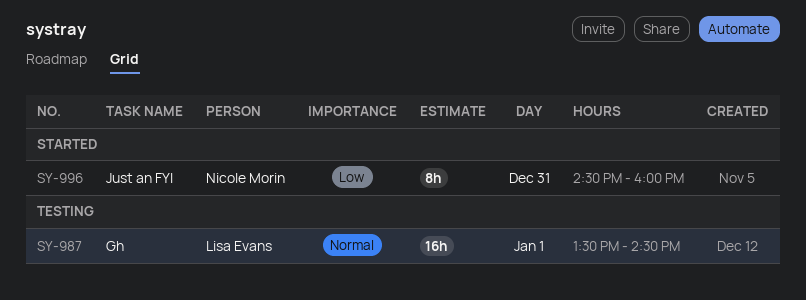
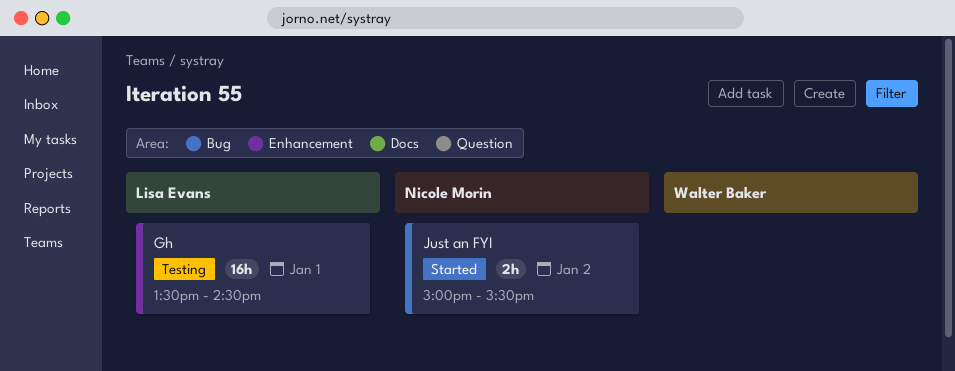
Just an FYI, estimate: 8h -> 2h
Just an FYI, day: Dec 31 -> Jan 2
Just an FYI, begins: 14:30 -> 15:00
Just an FYI, ends: 16:00 -> 15:30

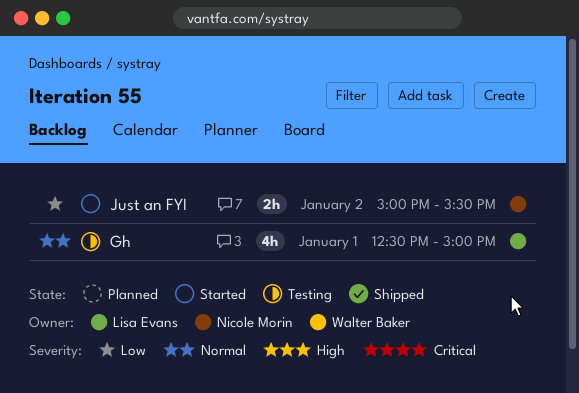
Gh, estimate: 16h -> 4h
Gh, begins: 13:30 -> 12:30
Gh, ends: 14:30 -> 15:00

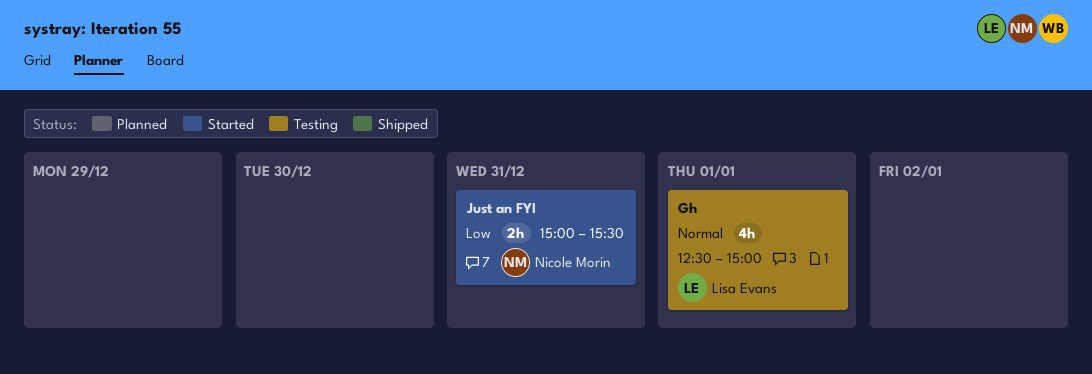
Just an FYI, day: Jan 2 -> Dec 31

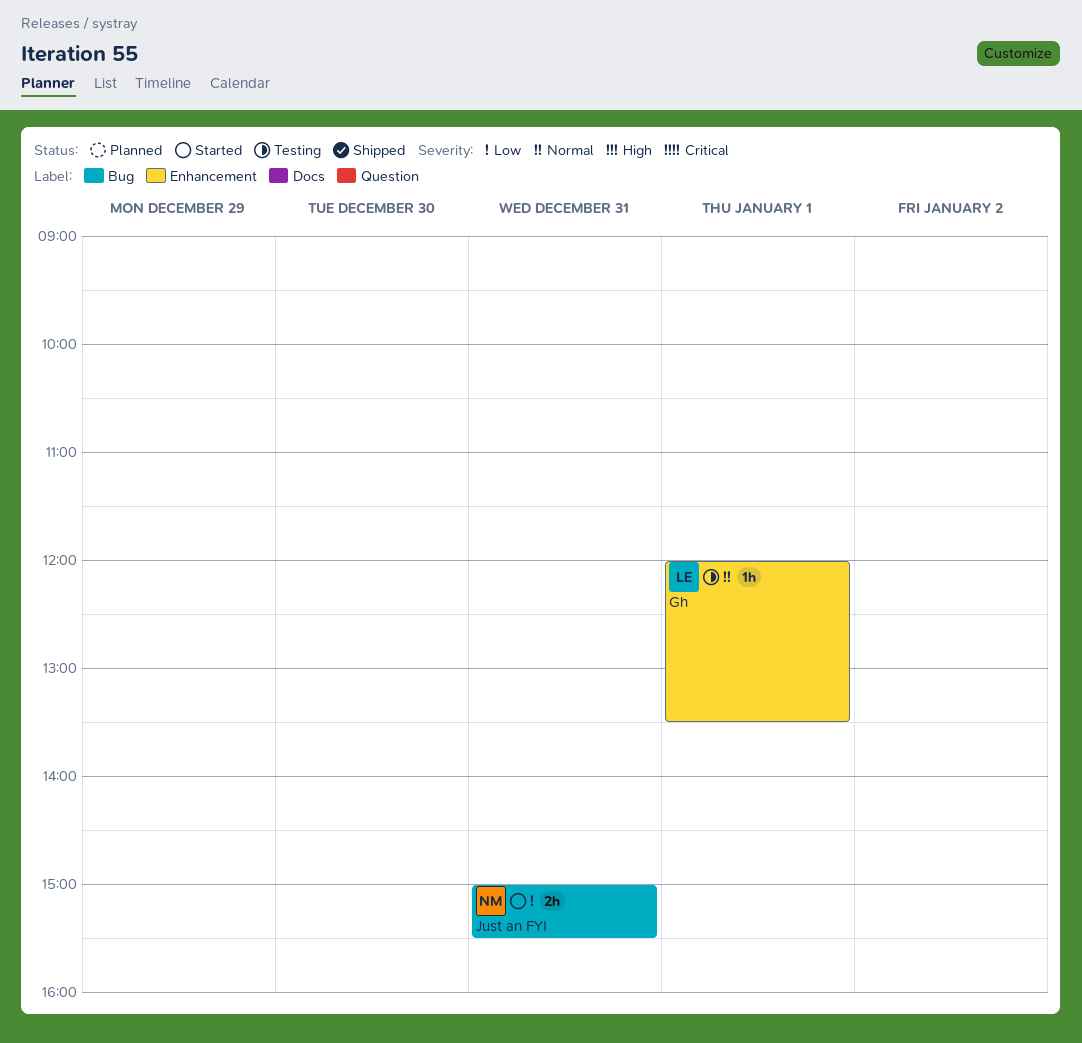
Gh, estimate: 4h -> 1h
Gh, begins: 12:30 -> 12:00
Gh, ends: 15:00 -> 13:30

